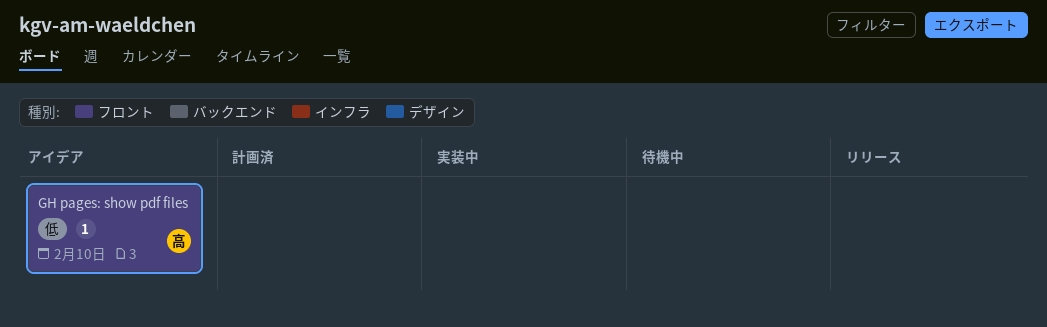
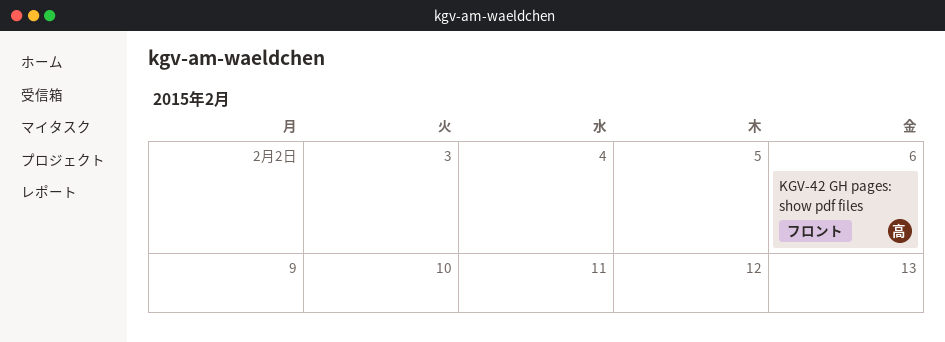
GH pages: show pdf files, due: Feb 10 -> Feb 6

